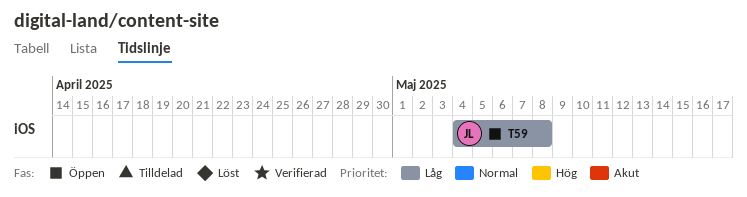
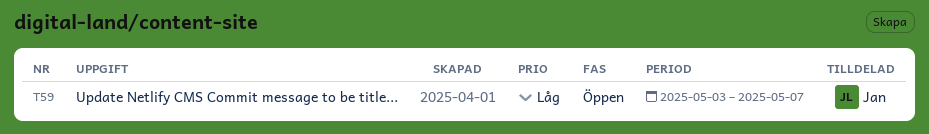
T59, start: May 4 -> May 3
T59, due: May 8 -> May 7

